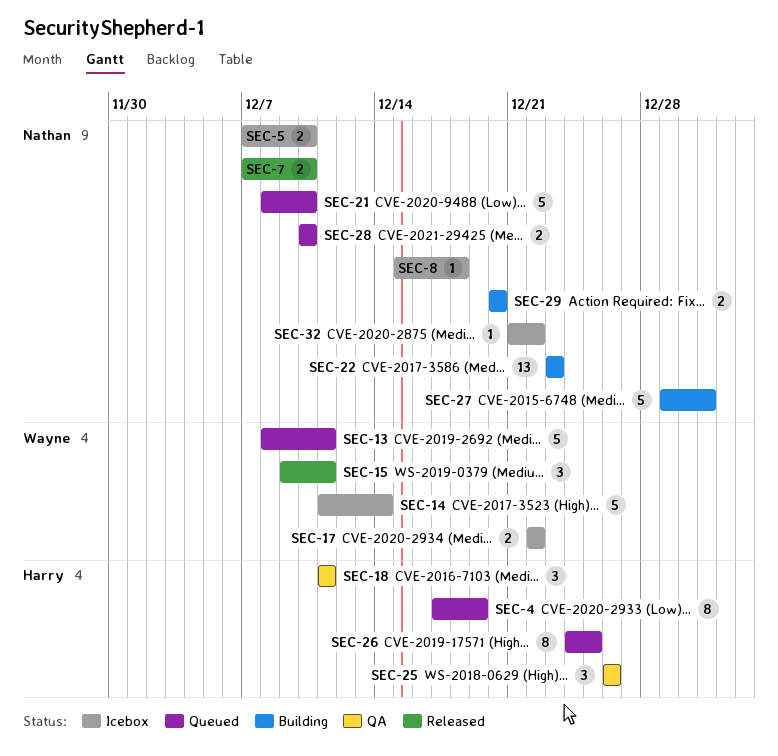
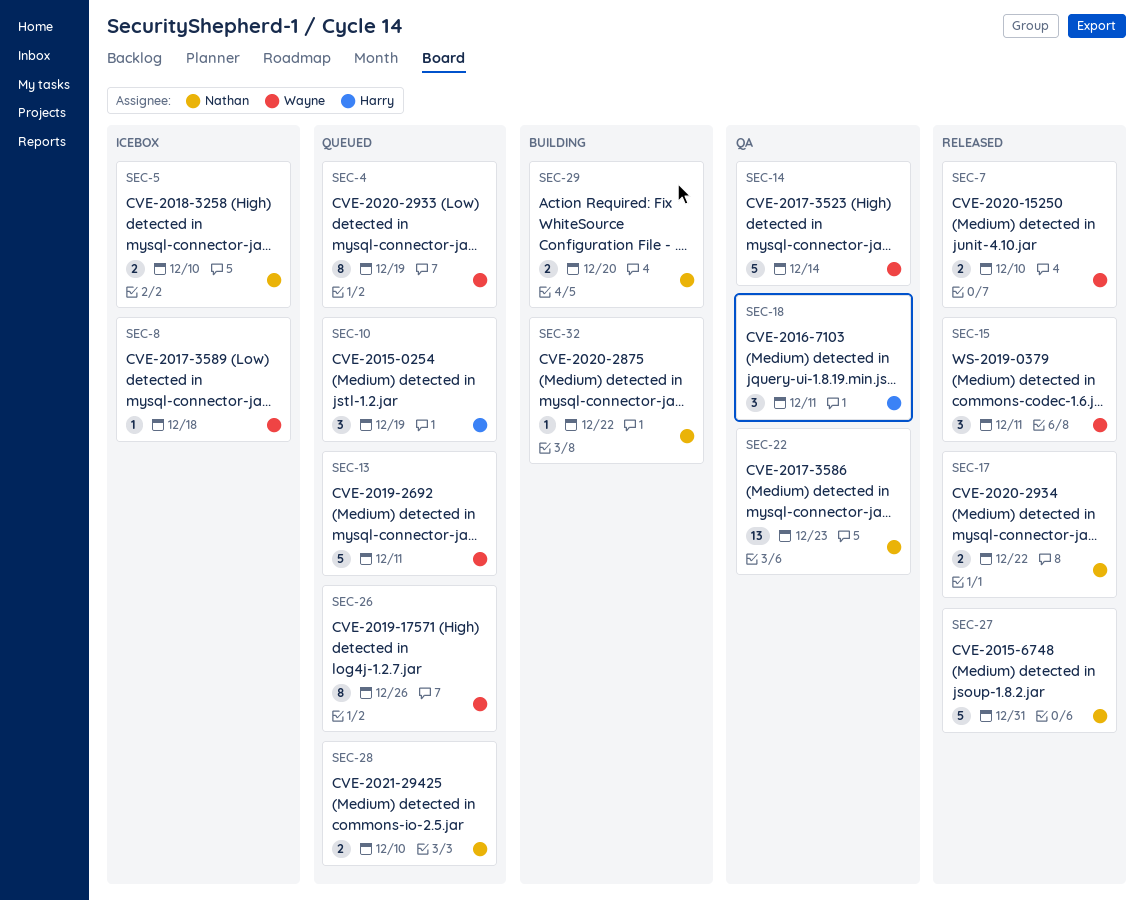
SEC-4, owner: Harry -> Wayne
SEC-7, owner: Nathan -> Wayne
SEC-8, owner: Nathan -> Wayne
SEC-10: none -> present
SEC-14, status: Icebox -> QA
SEC-17, status: Icebox -> Released
SEC-17, owner: Wayne -> Nathan
SEC-21: present -> none
SEC-22, status: Building -> QA
SEC-25: present -> none
SEC-26, owner: Harry -> Wayne
SEC-26, due: Dec 25 -> Dec 26
SEC-27, status: Building -> Released
SEC-32, status: Icebox -> Building

